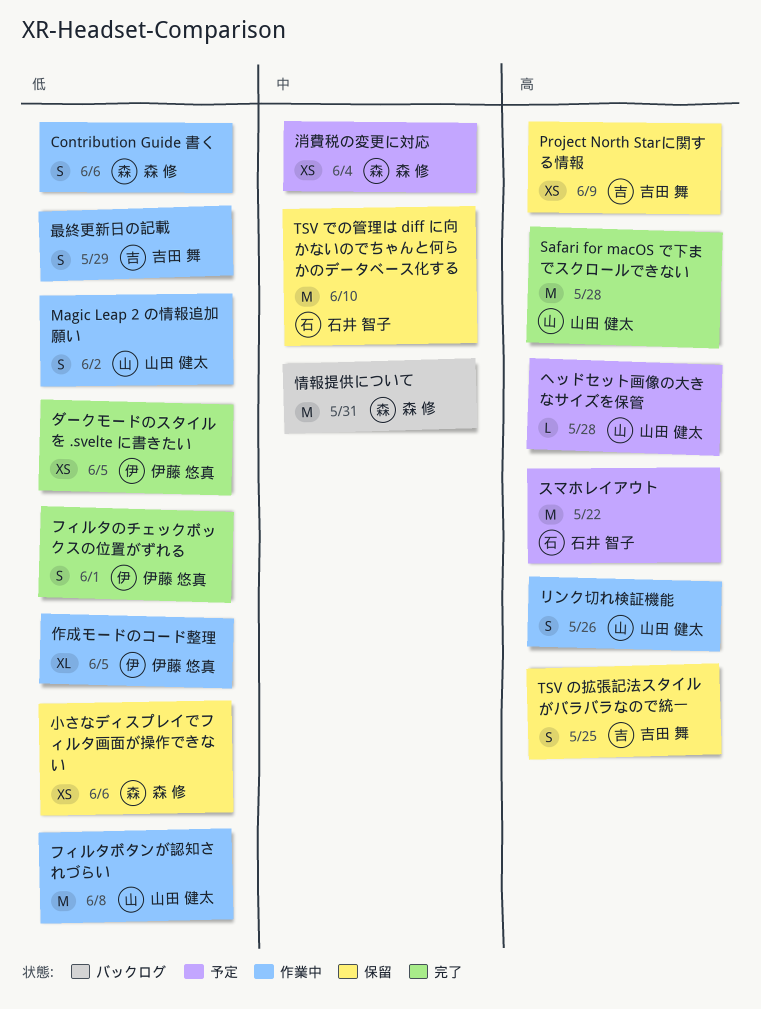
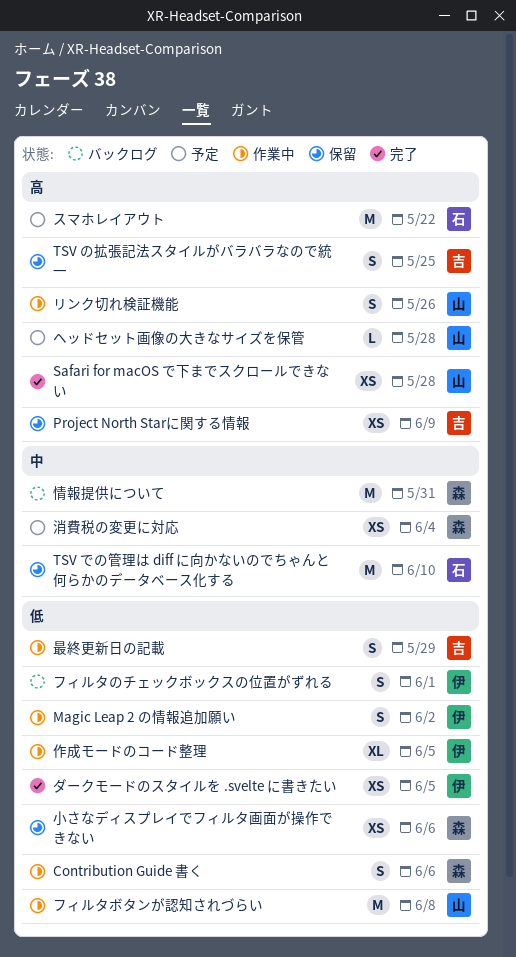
Magic Leap 2 の情報追加願い, owner: 山田 健太 -> 伊藤 悠真
Safari for macOS で下までスクロールできない, estimate: M -> XS
フィルタのチェックボックスの位置がずれる, status: 完了 -> バックログ

